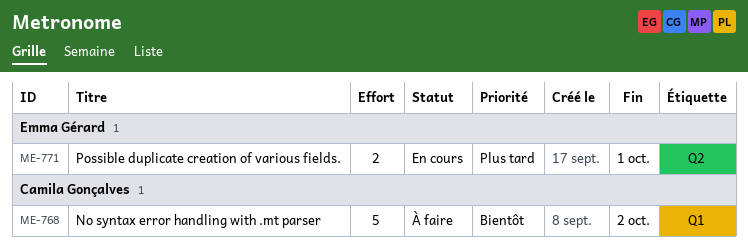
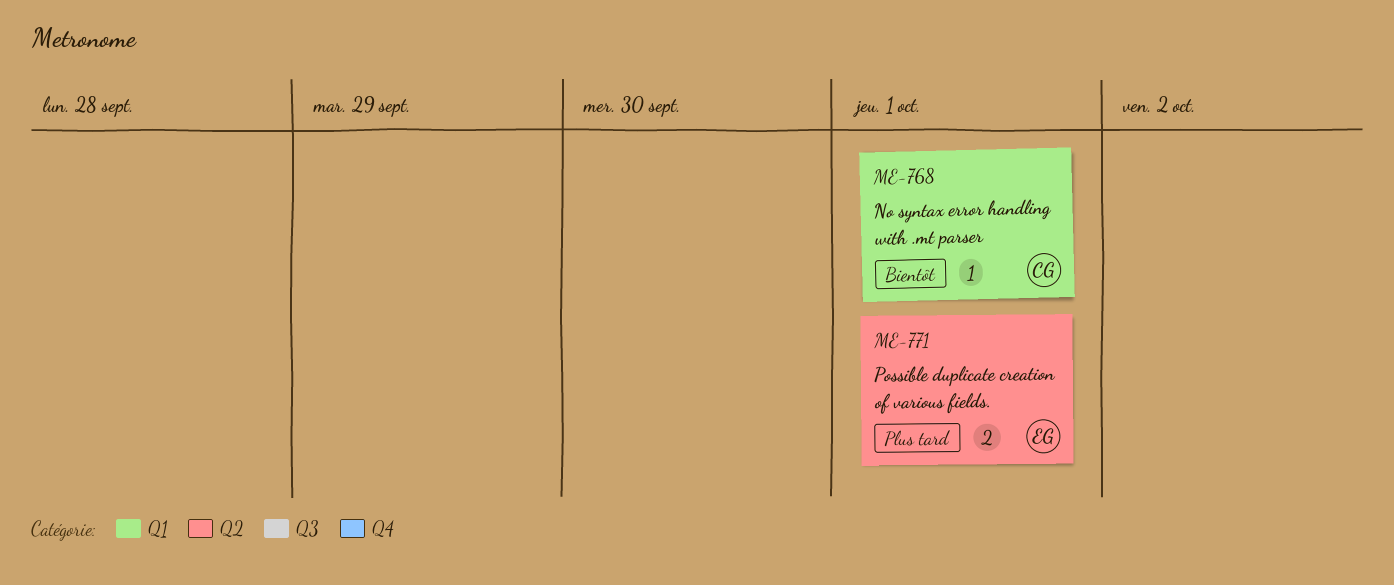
ME-768, estimate: 5 -> 1
ME-768, due: Oct 2 -> Oct 1

